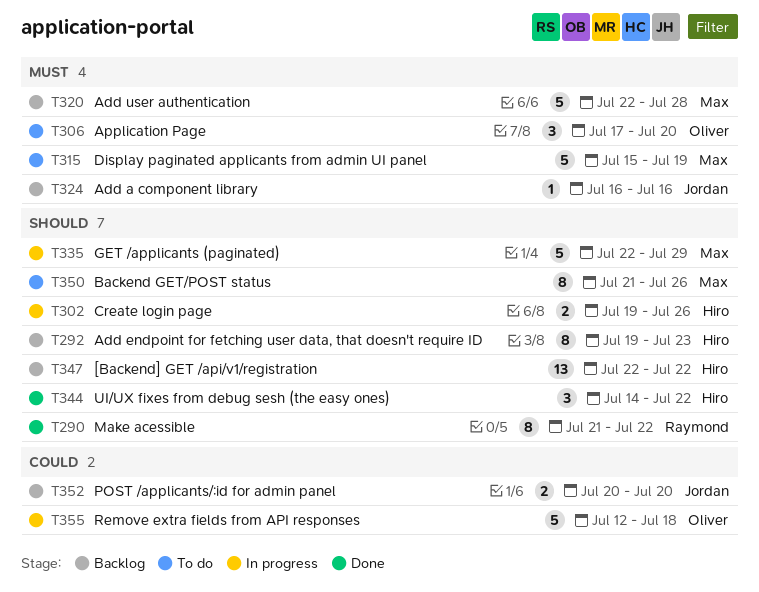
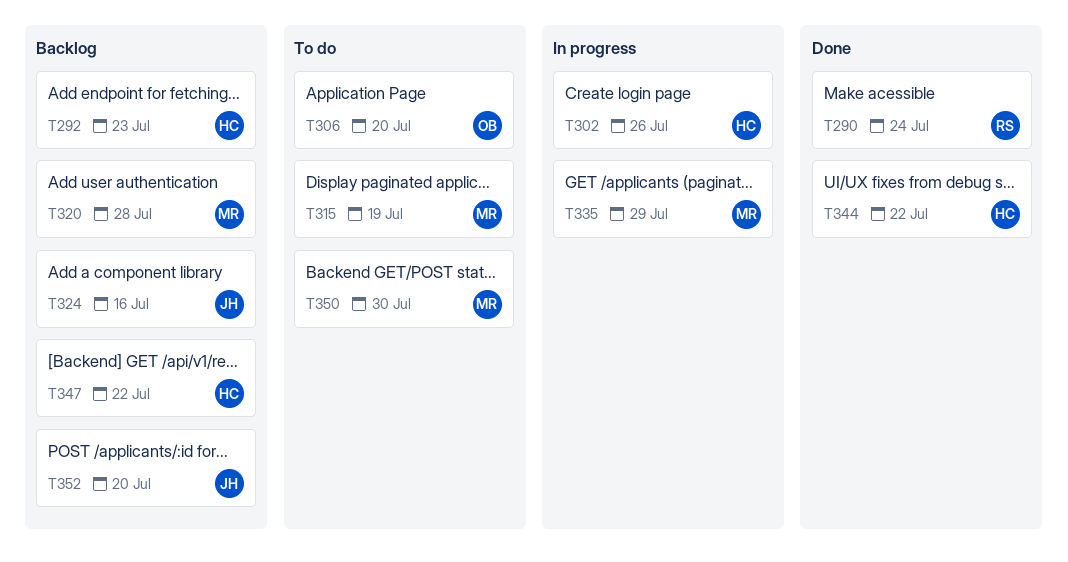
T290, due: Jul 22 -> Jul 24
T350, due: Jul 26 -> Jul 30
T355: present -> none

